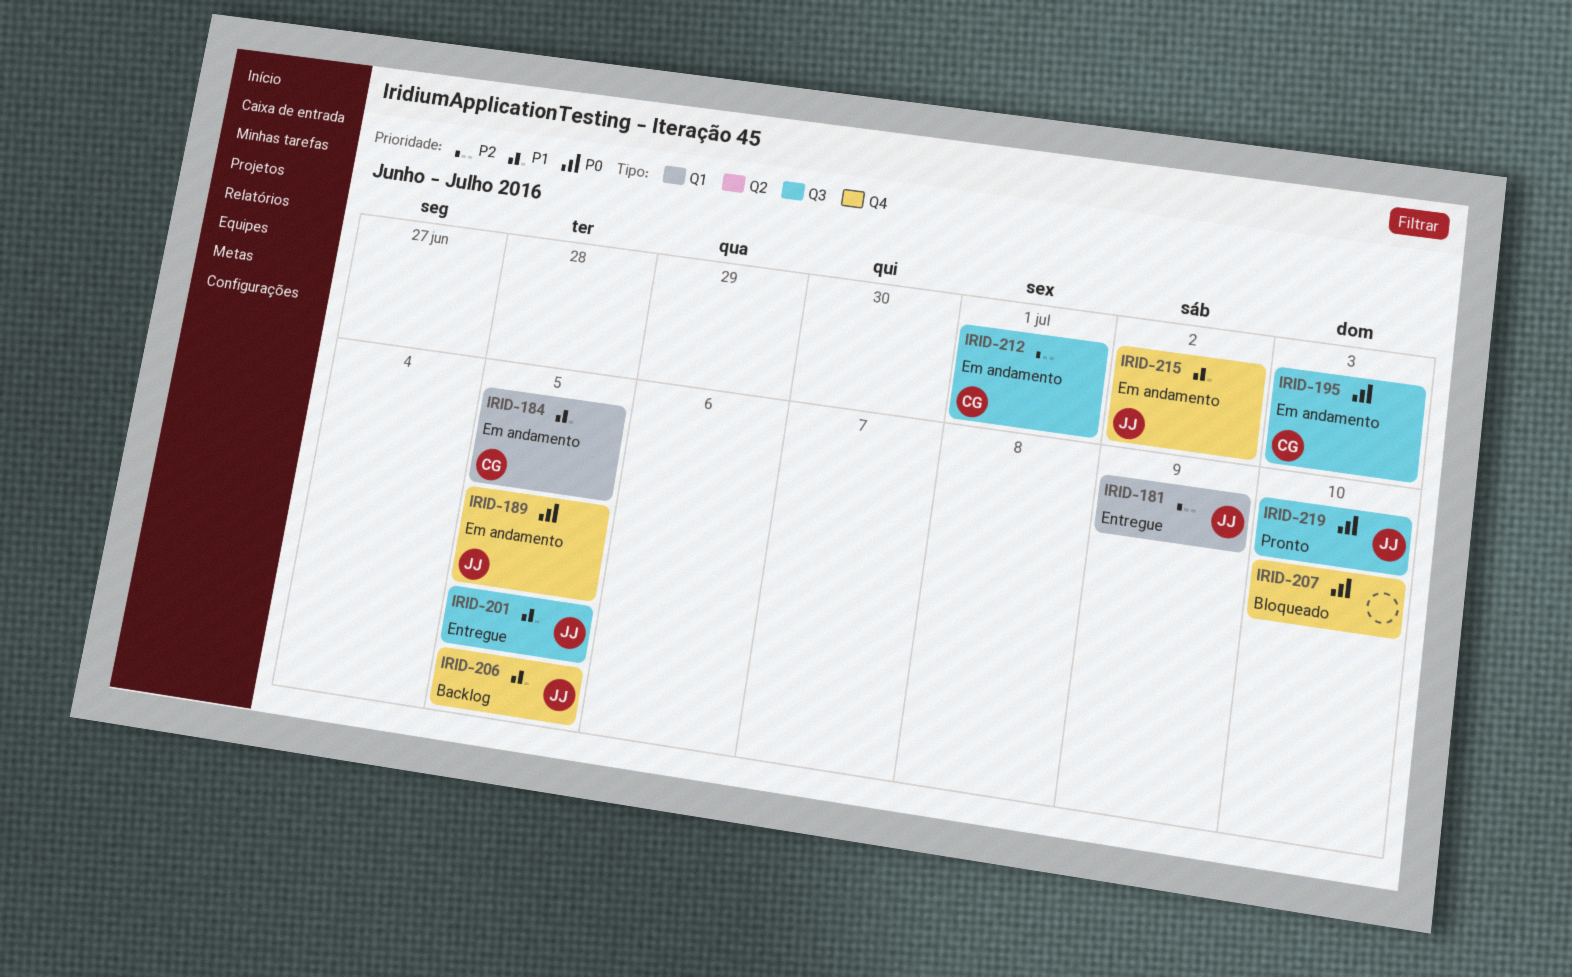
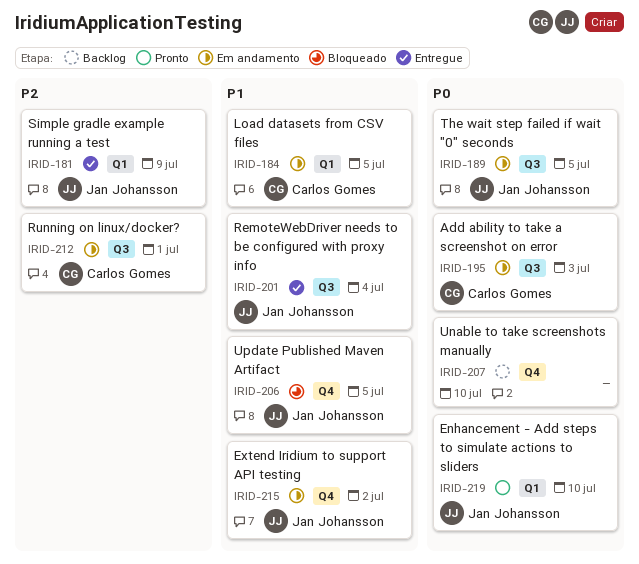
IRID-189, label: Q4 -> Q3
IRID-201, due: Jul 5 -> Jul 4
IRID-206, status: Backlog -> Bloqueado
IRID-207, status: Bloqueado -> Backlog
IRID-219, label: Q3 -> Q1

